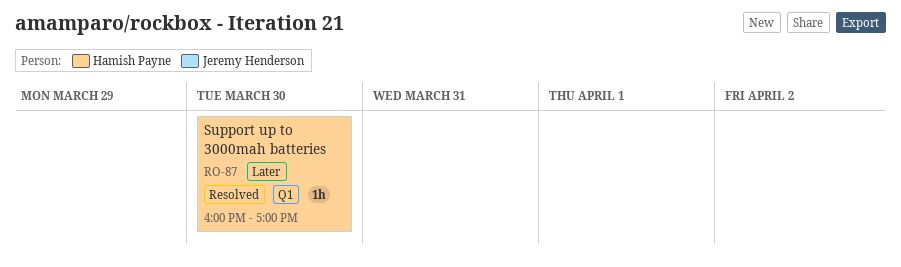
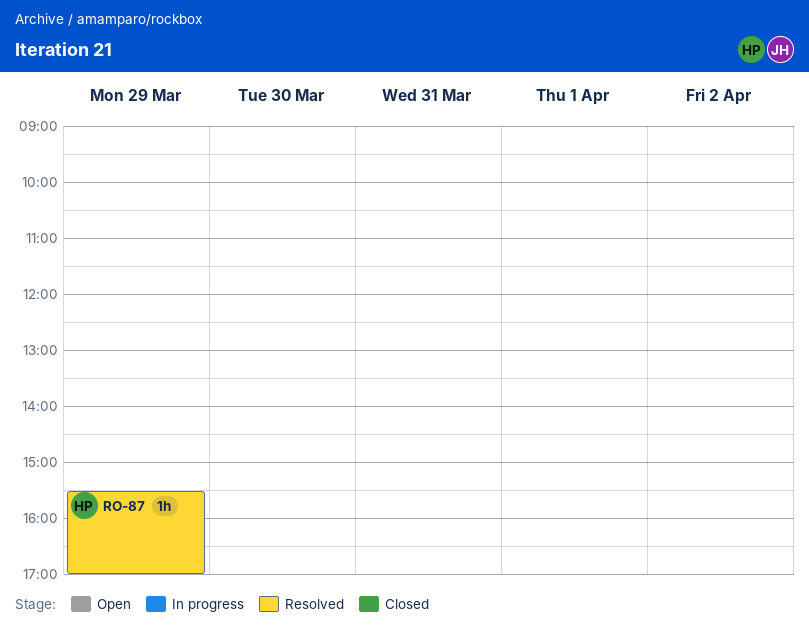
RO-87, day: Mar 30 -> Mar 29
RO-87, begins: 16:00 -> 15:30

